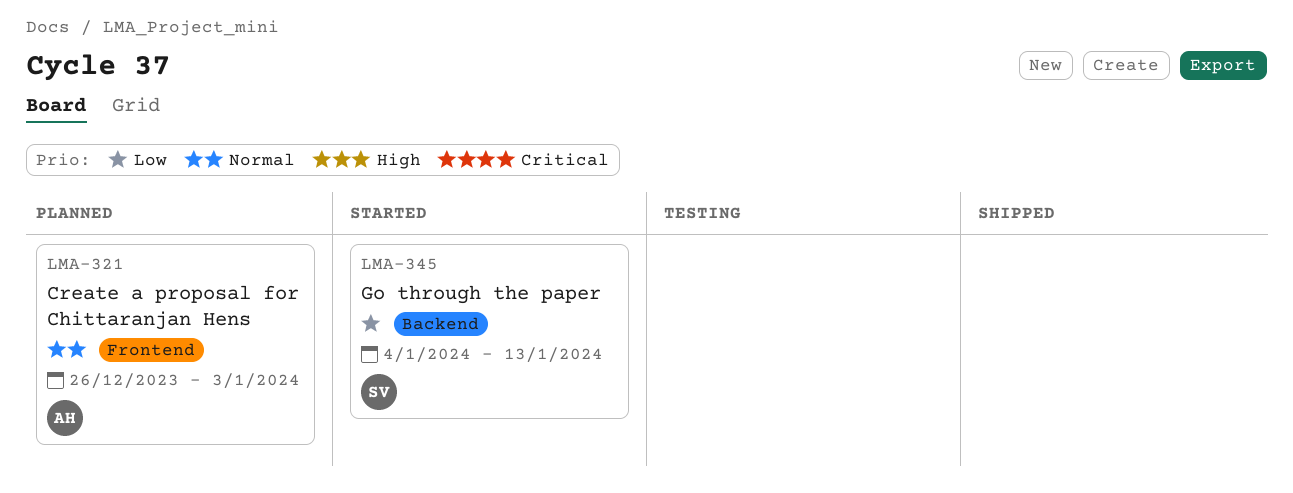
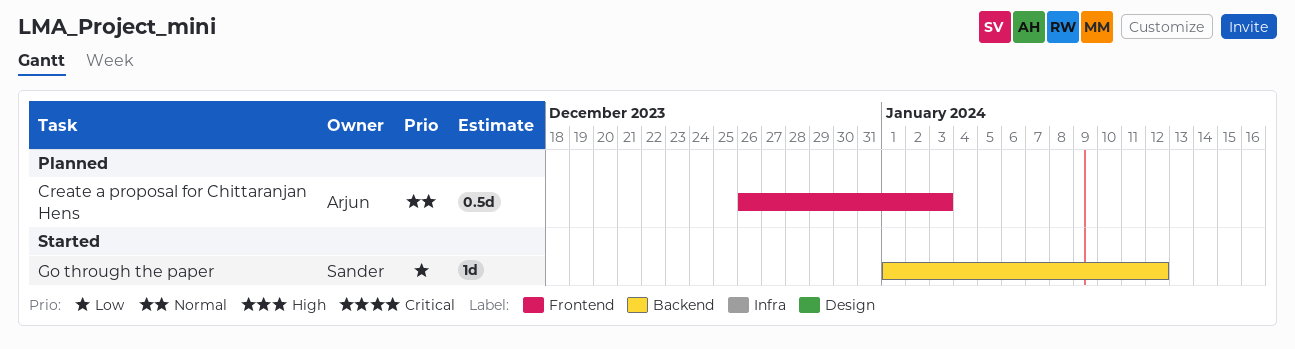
Go through the paper, start: Jan 4 -> Jan 1
Go through the paper, due: Jan 13 -> Jan 12

